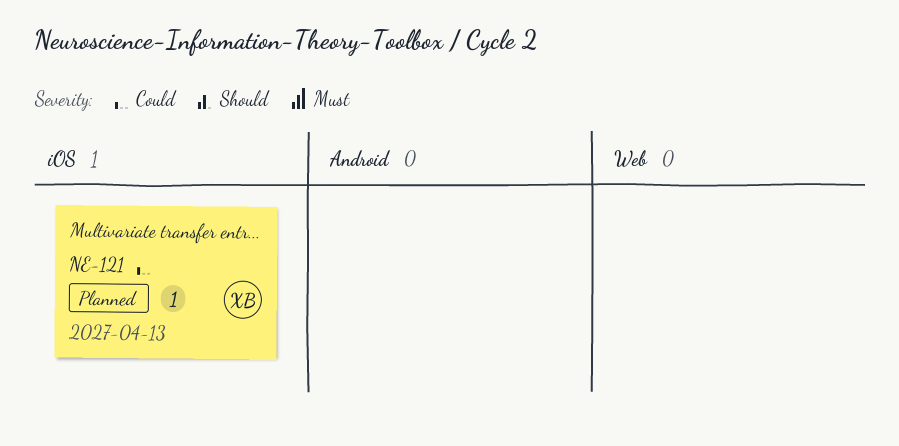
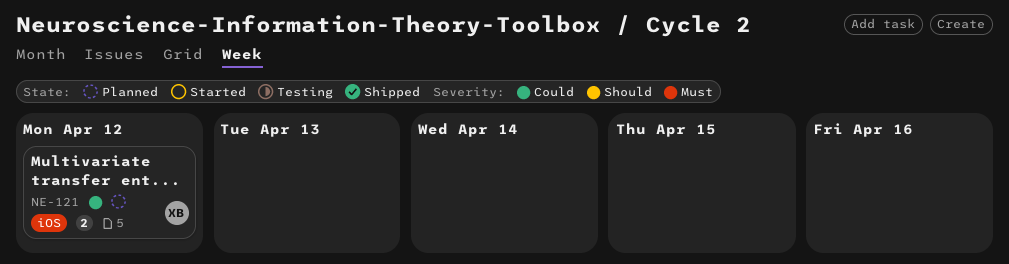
NE-121, estimate: 1 -> 2
NE-121, due: Apr 13 -> Apr 12

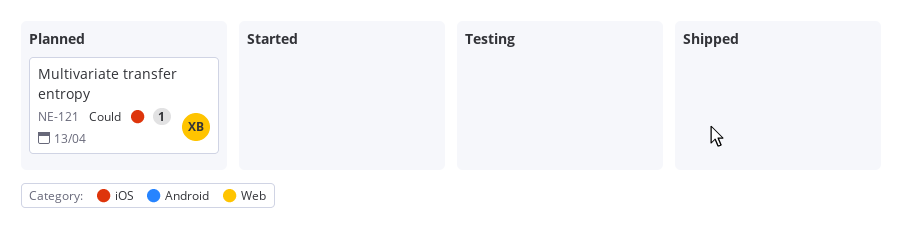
NE-121, estimate: 2 -> 1
NE-121, due: Apr 12 -> Apr 13

